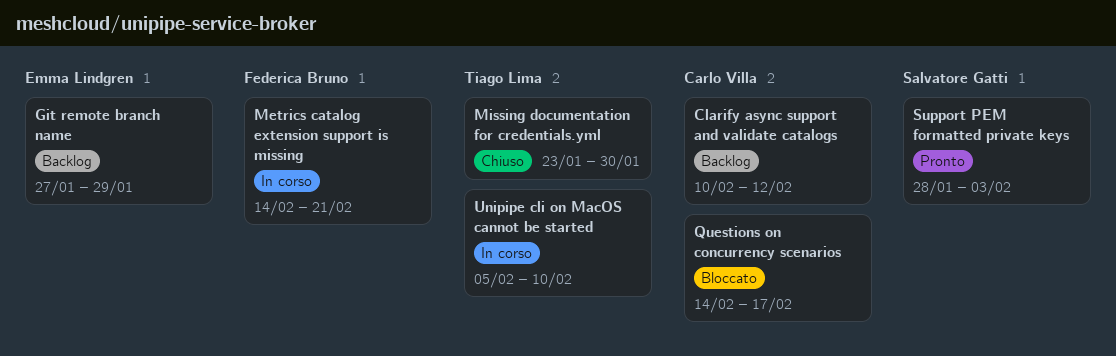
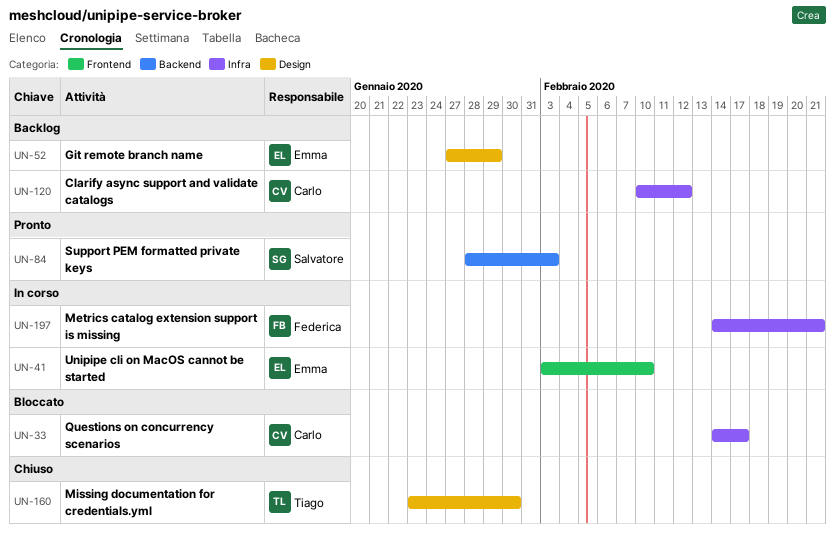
Unipipe cli on MacOS cannot be started, owner: Tiago Lima -> Emma Lindgren
Unipipe cli on MacOS cannot be started, start: Feb 5 -> Feb 3

